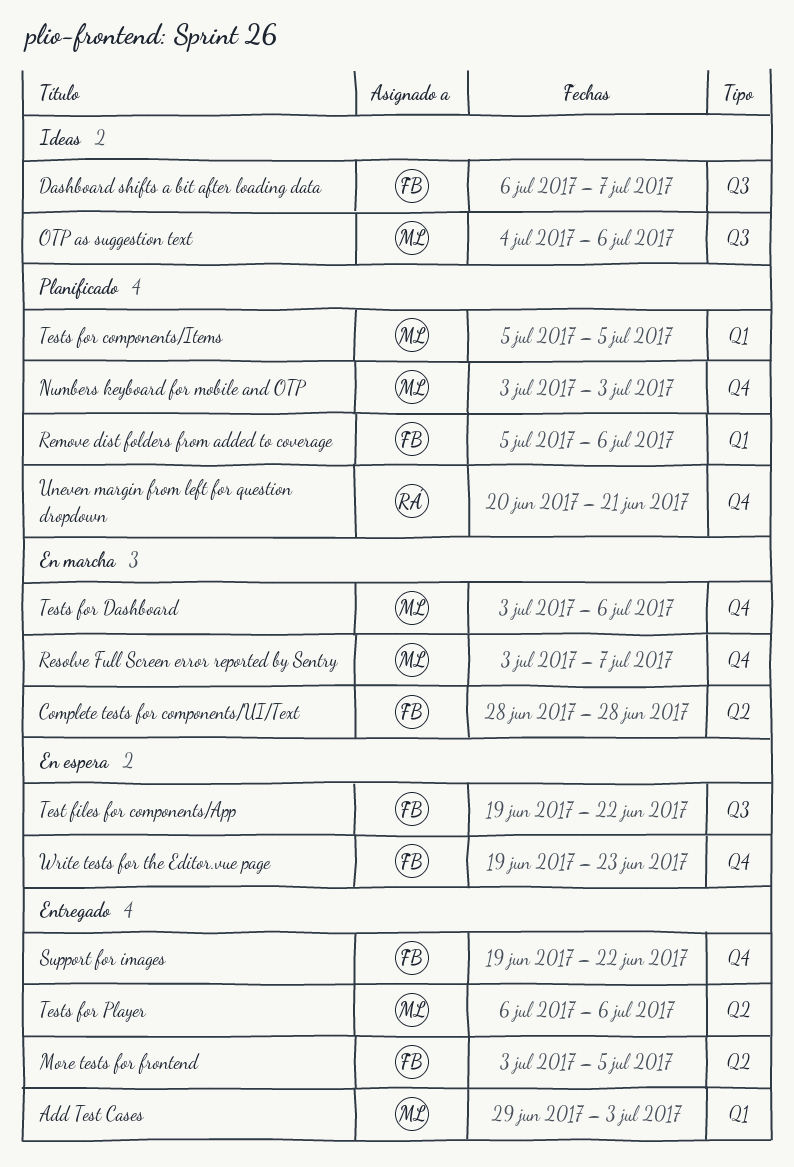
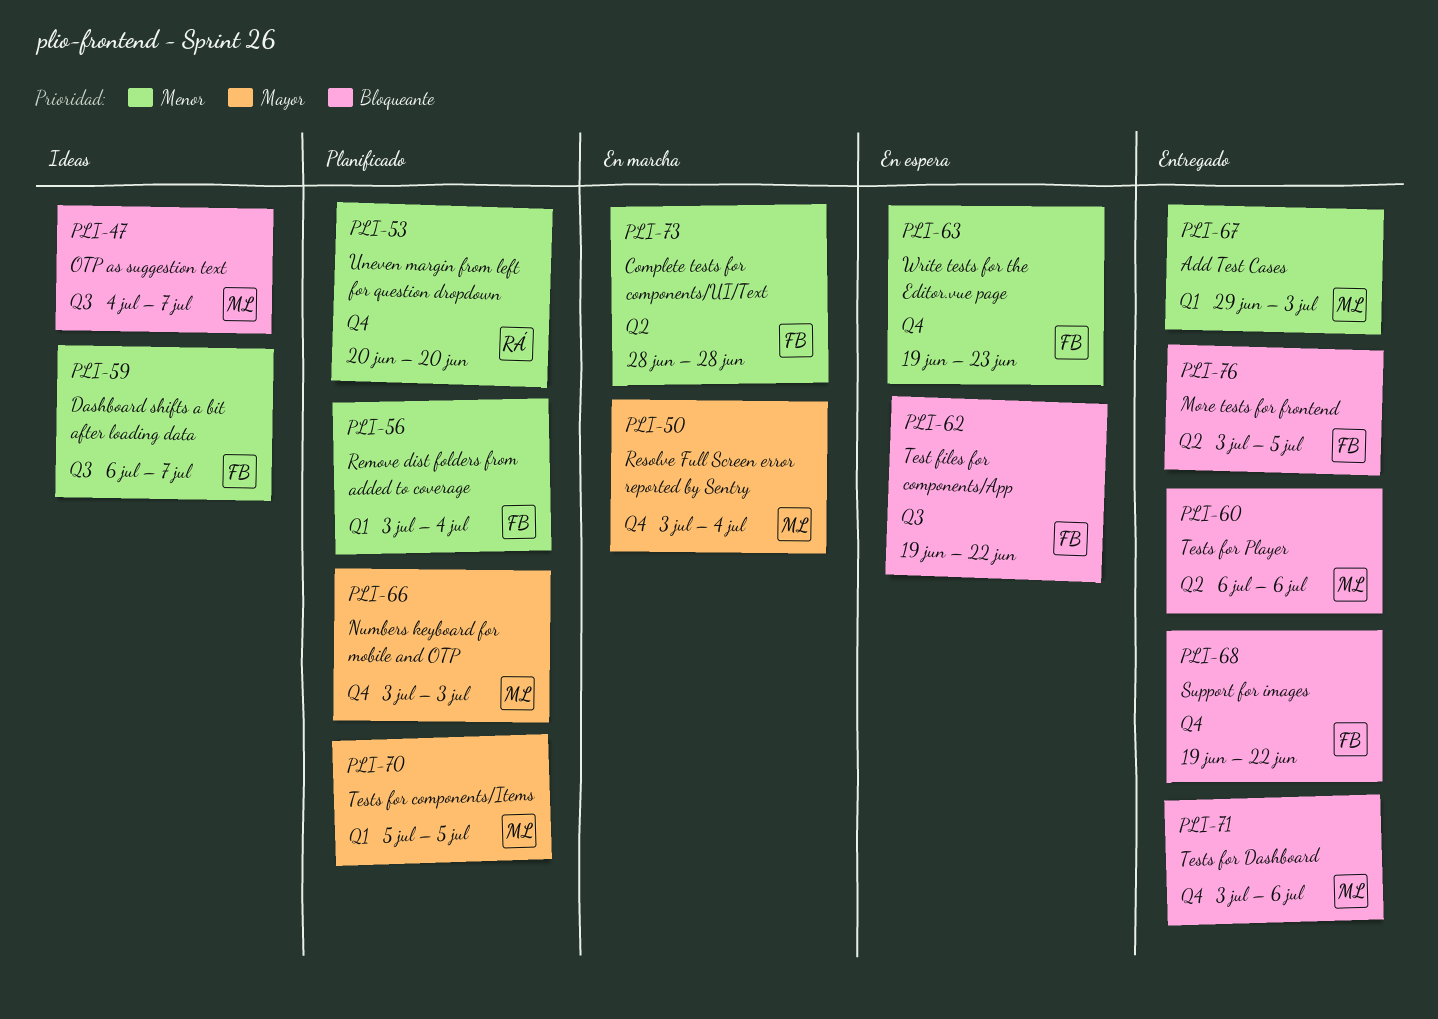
OTP as suggestion text, due: Jul 6 -> Jul 7
Remove dist folders from added to coverage, start: Jul 5 -> Jul 3
Remove dist folders from added to coverage, due: Jul 6 -> Jul 4
Resolve Full Screen error reported by Sentry, due: Jul 7 -> Jul 4
Tests for Dashboard, status: En marcha -> Entregado
Uneven margin from left for question dropdown, due: Jun 21 -> Jun 20

